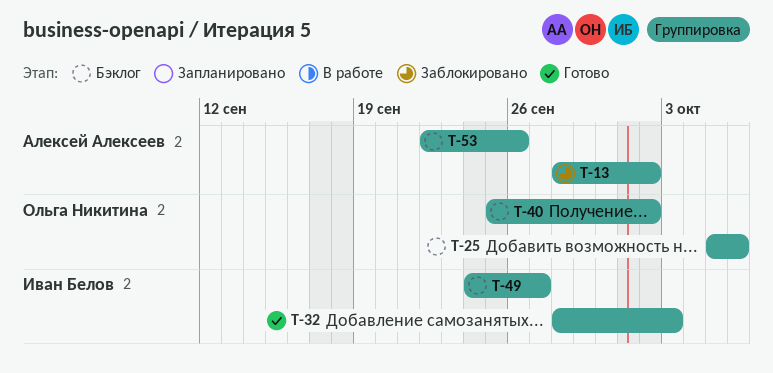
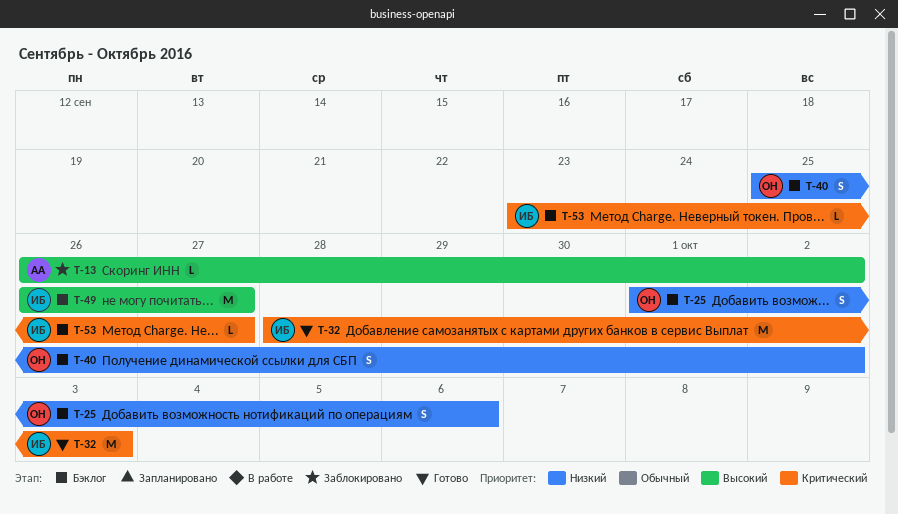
T-13, start: Sep 28 -> Sep 26
T-25, start: Oct 5 -> Oct 1
T-49, start: Sep 24 -> Sep 26
T-53, owner: Алексей Алексеев -> Иван Белов
T-53, start: Sep 22 -> Sep 23
T-53, due: Sep 26 -> Sep 27

